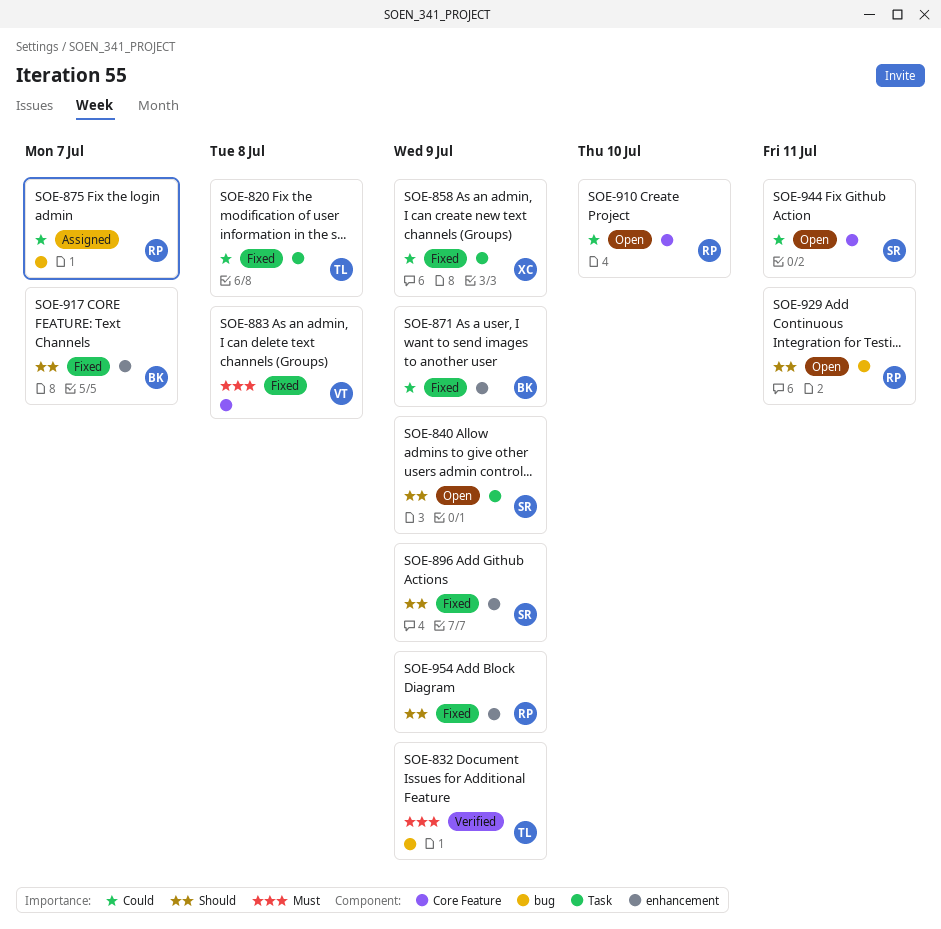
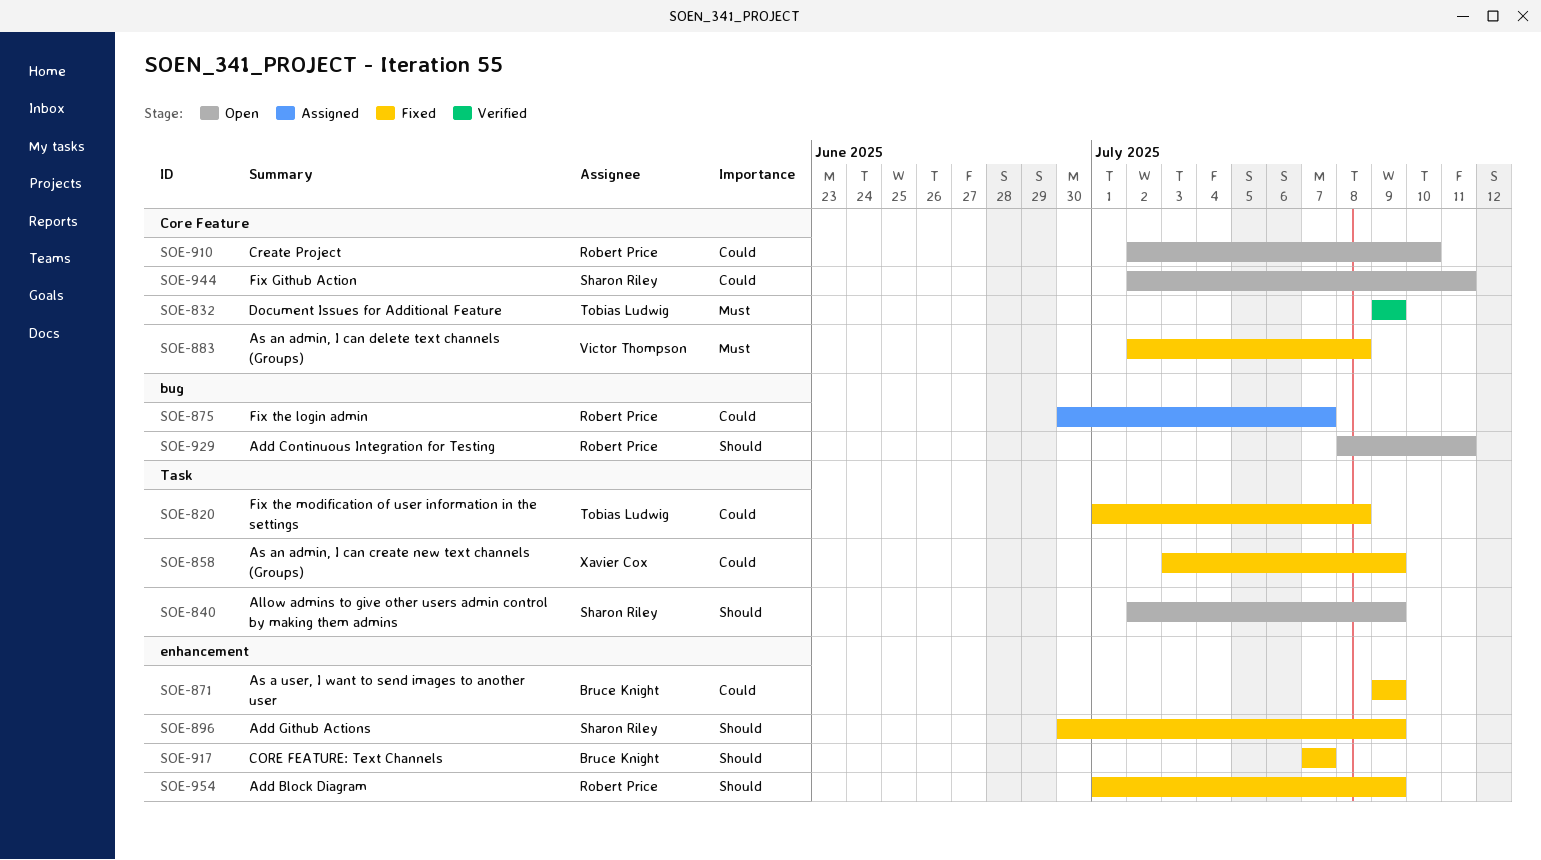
SOE-832, label: bug -> Core Feature

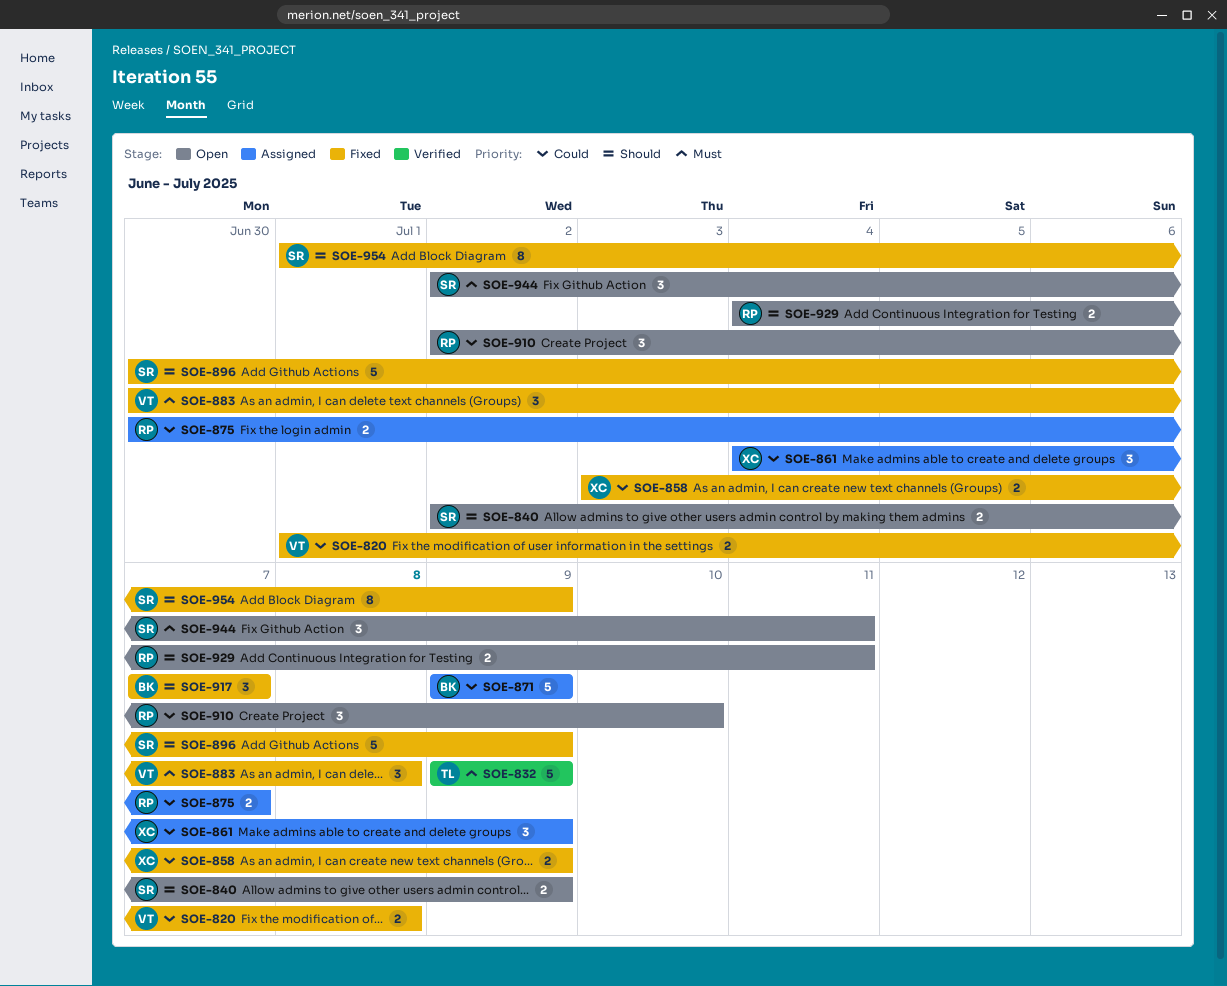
SOE-820, owner: Tobias Ludwig -> Victor Thompson
SOE-861: none -> present
SOE-871, status: Fixed -> Assigned
SOE-883, start: Jul 2 -> Jun 30
SOE-929, start: Jul 8 -> Jul 4
SOE-944, priority: Could -> Must
SOE-954, owner: Robert Price -> Sharon Riley

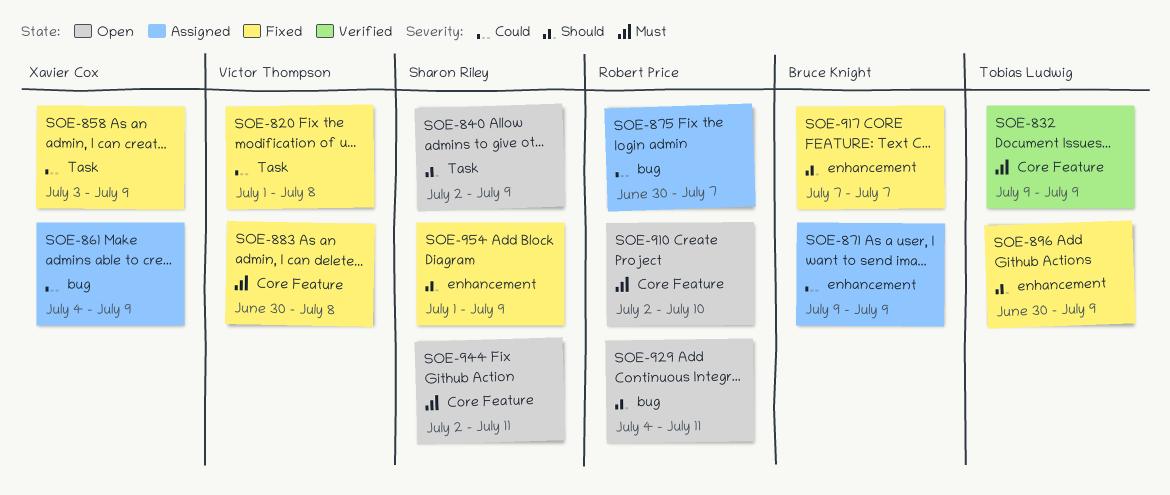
SOE-896, owner: Sharon Riley -> Tobias Ludwig
SOE-910, priority: Could -> Must

